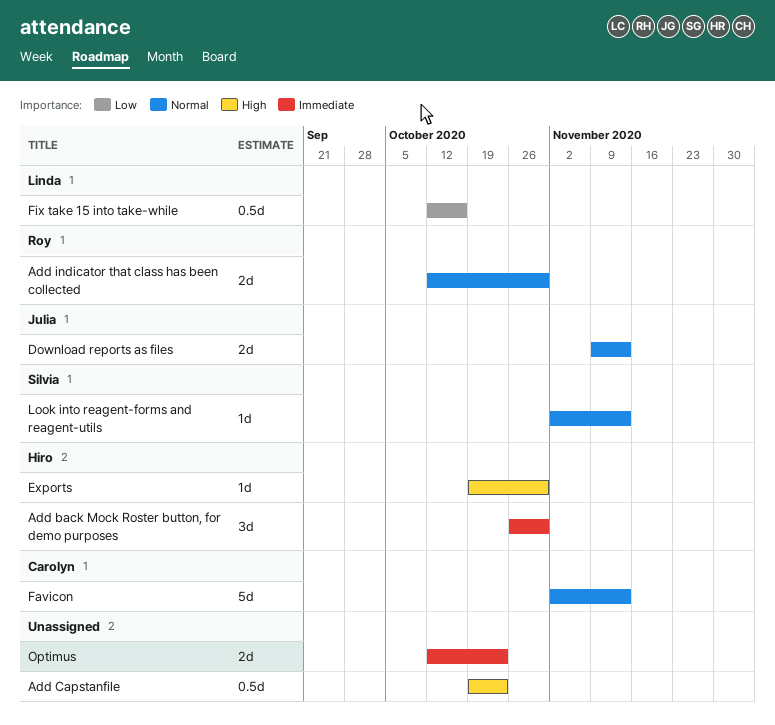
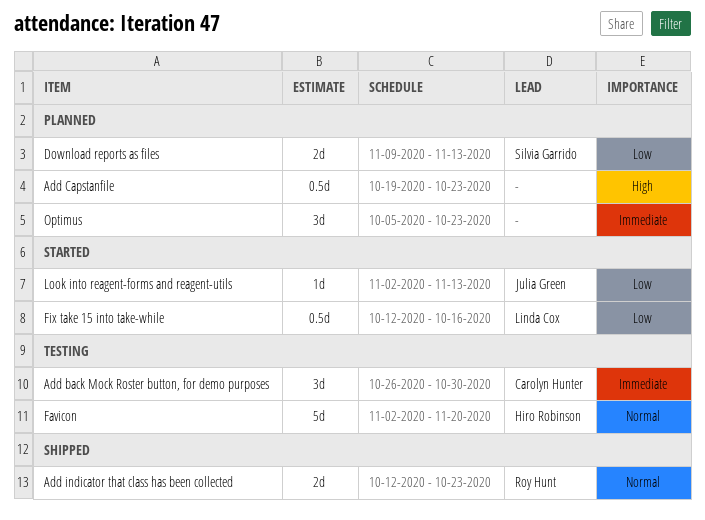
Add back Mock Roster button, for demo purposes, owner: Hiro Robinson -> Carolyn Hunter
Add indicator that class has been collected, due: Oct 30 -> Oct 23
Download reports as files, owner: Julia Green -> Silvia Garrido
Download reports as files, priority: Normal -> Low
Exports: present -> none
Favicon, owner: Carolyn Hunter -> Hiro Robinson
Favicon, due: Nov 13 -> Nov 20
Look into reagent-forms and reagent-utils, owner: Silvia Garrido -> Julia Green
Look into reagent-forms and reagent-utils, priority: Normal -> Low
Optimus, estimate: 2d -> 3d
Optimus, start: Oct 12 -> Oct 5

